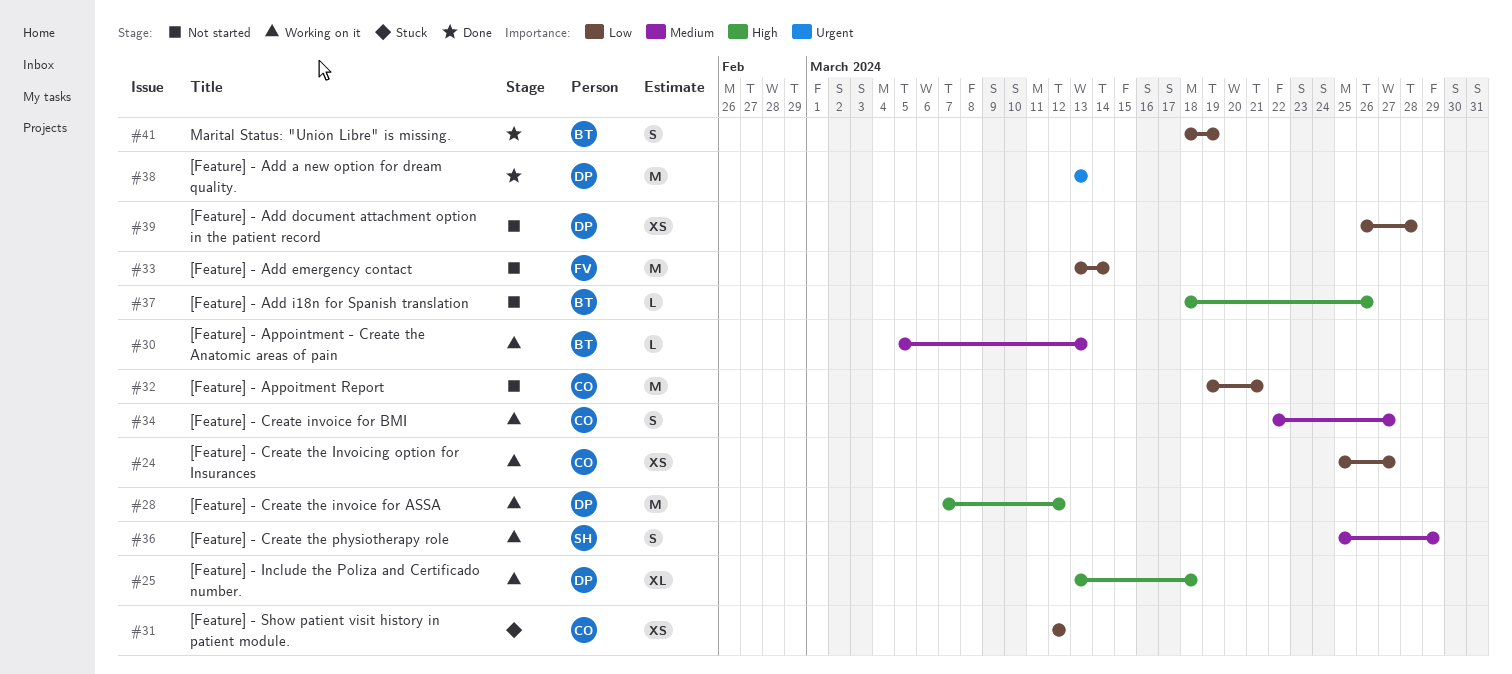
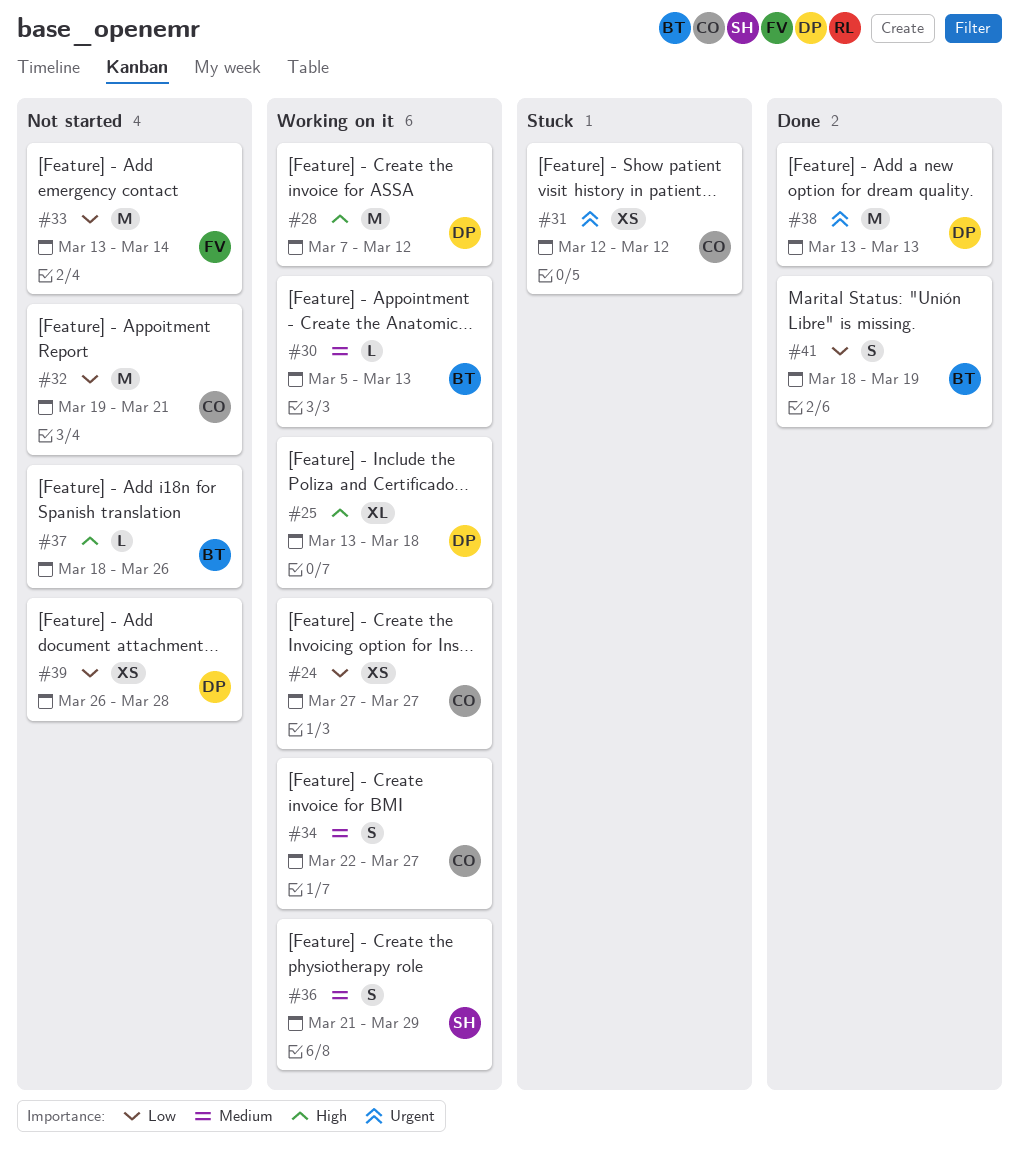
#24, start: Mar 25 -> Mar 27
#31, priority: Low -> Urgent
#36, start: Mar 25 -> Mar 21

